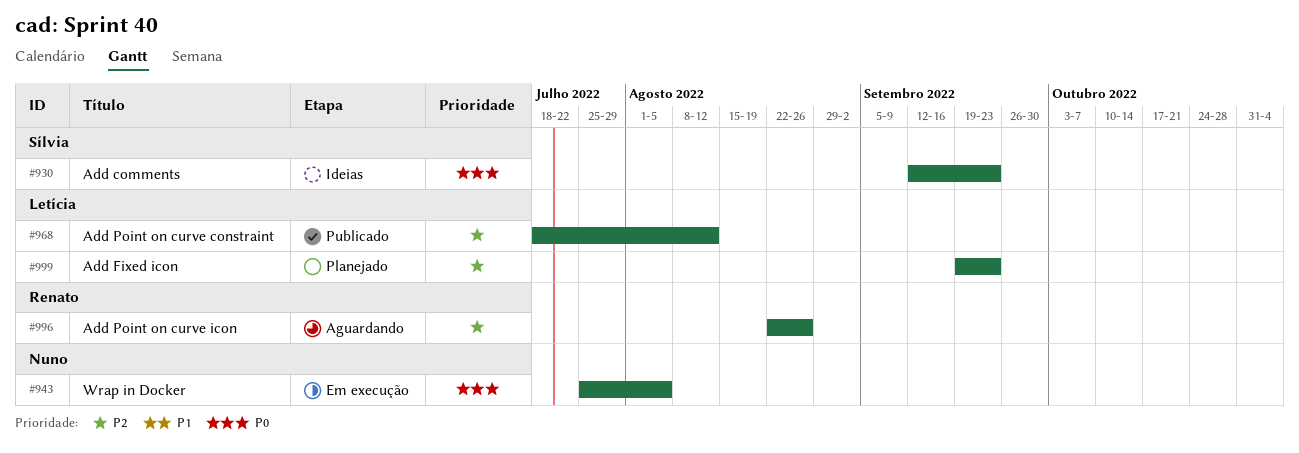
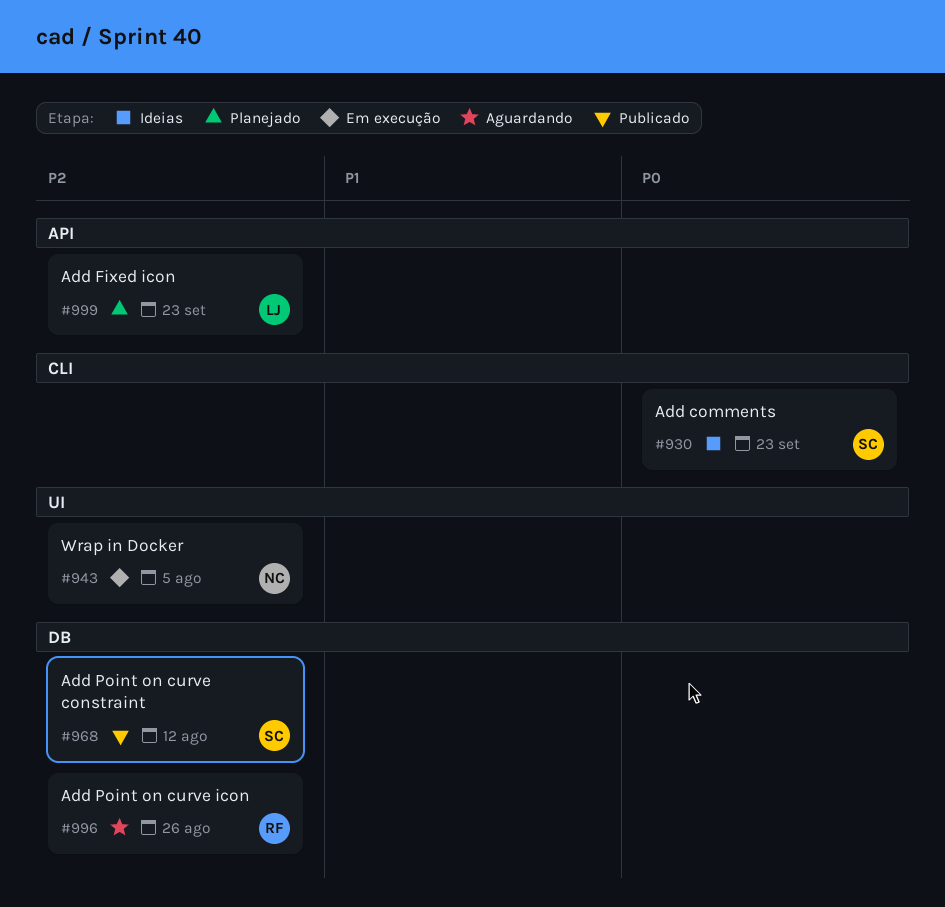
#943, priority: P0 -> P2
#968, owner: Letícia -> Sílvia

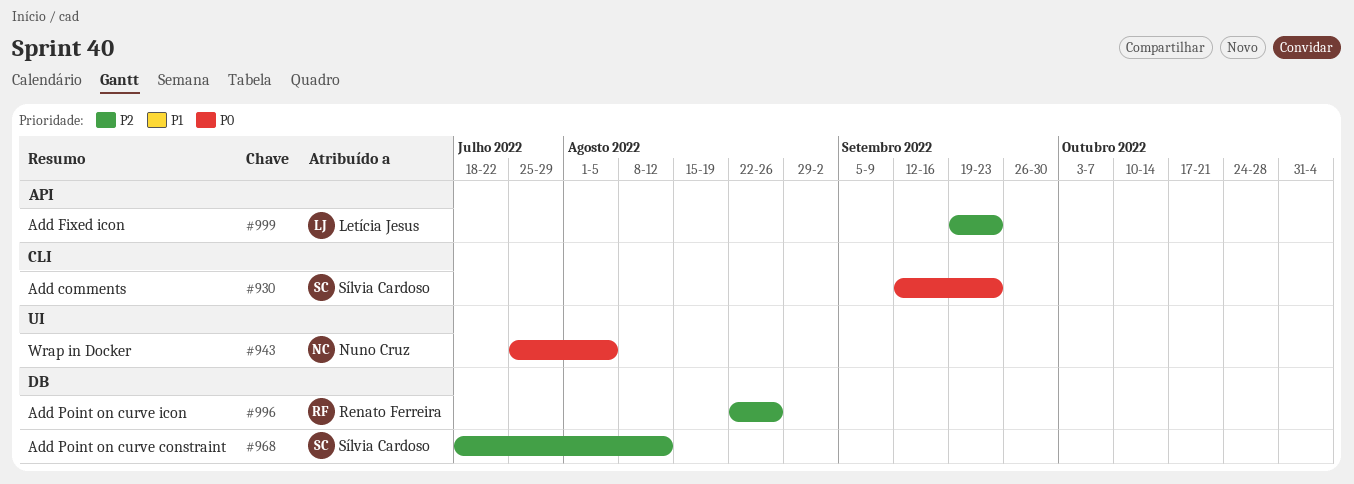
#943, priority: P2 -> P0

